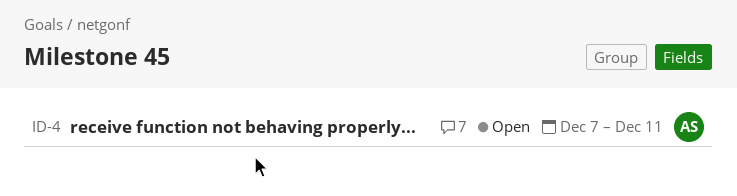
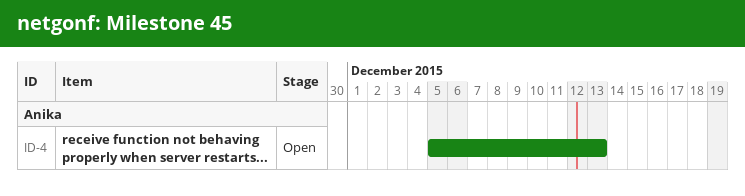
ID-4, start: Dec 7 -> Dec 5
ID-4, due: Dec 11 -> Dec 13

